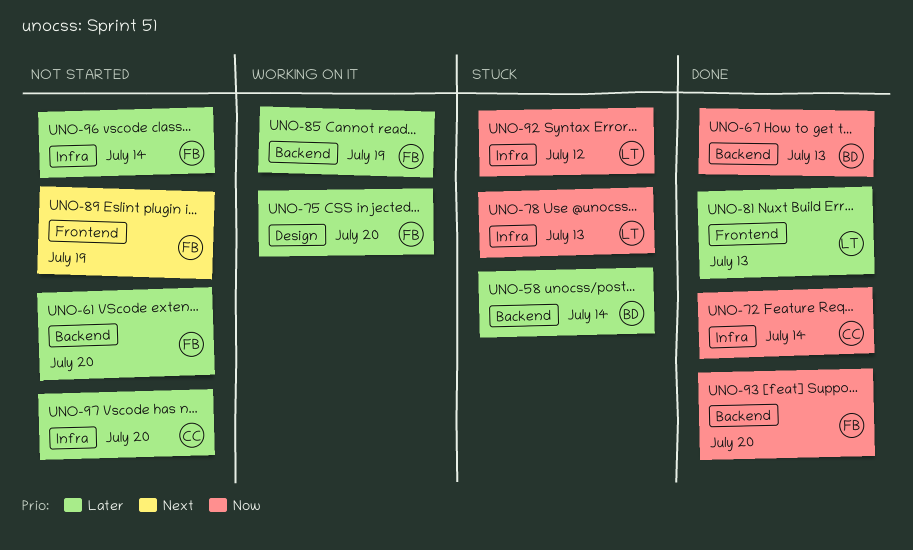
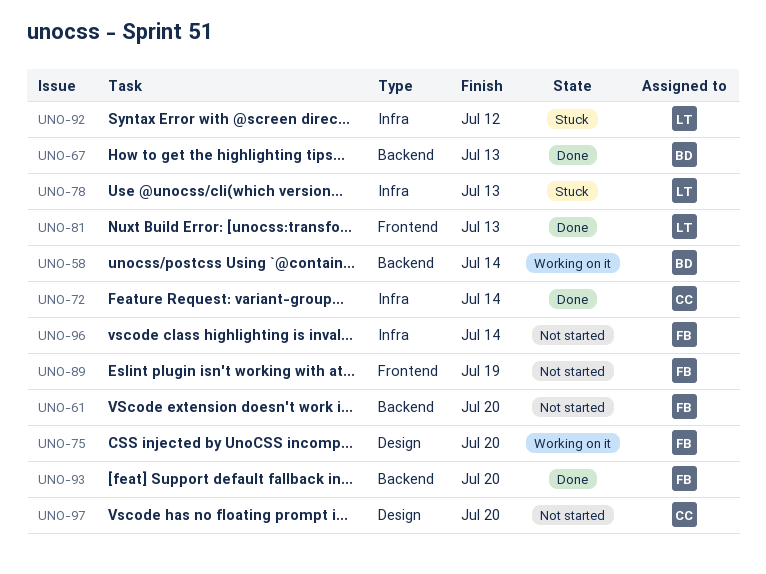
UNO-58, status: Stuck -> Working on it
UNO-85: present -> none
UNO-97, label: Infra -> Design

